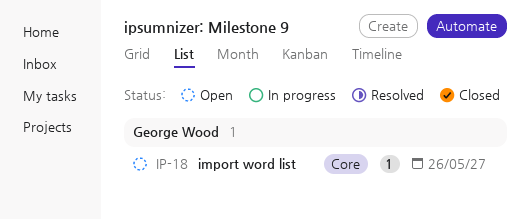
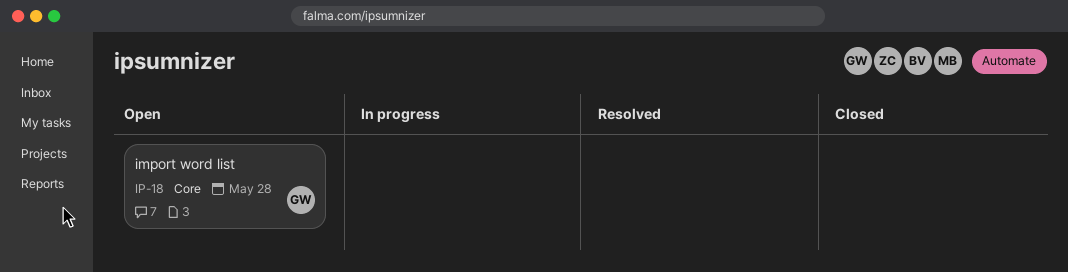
IP-18, due: May 26 -> May 28

